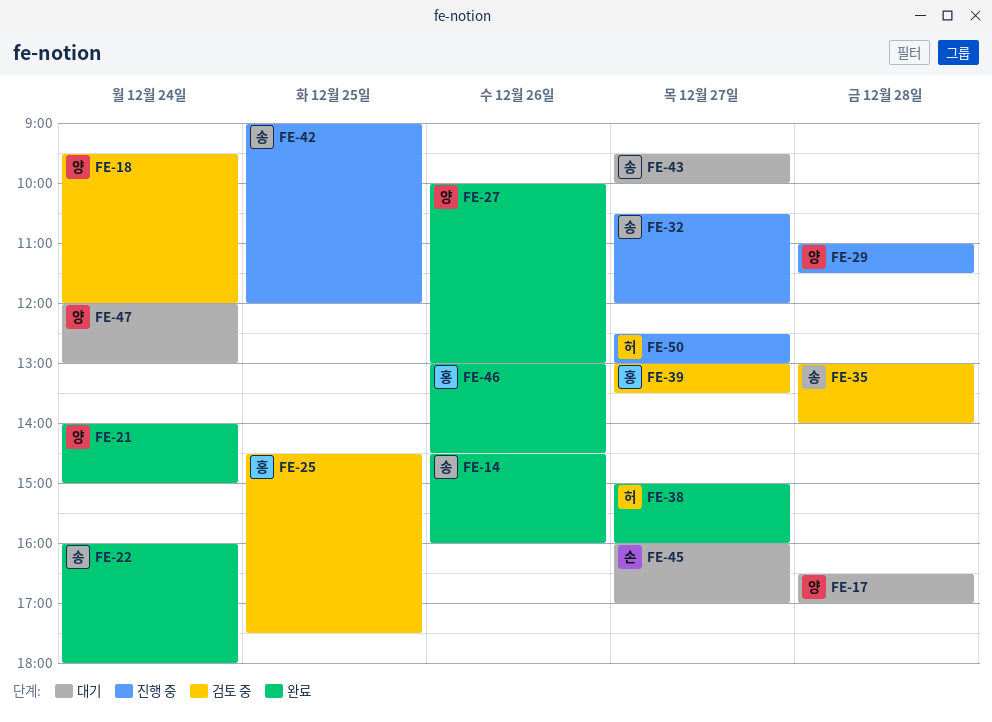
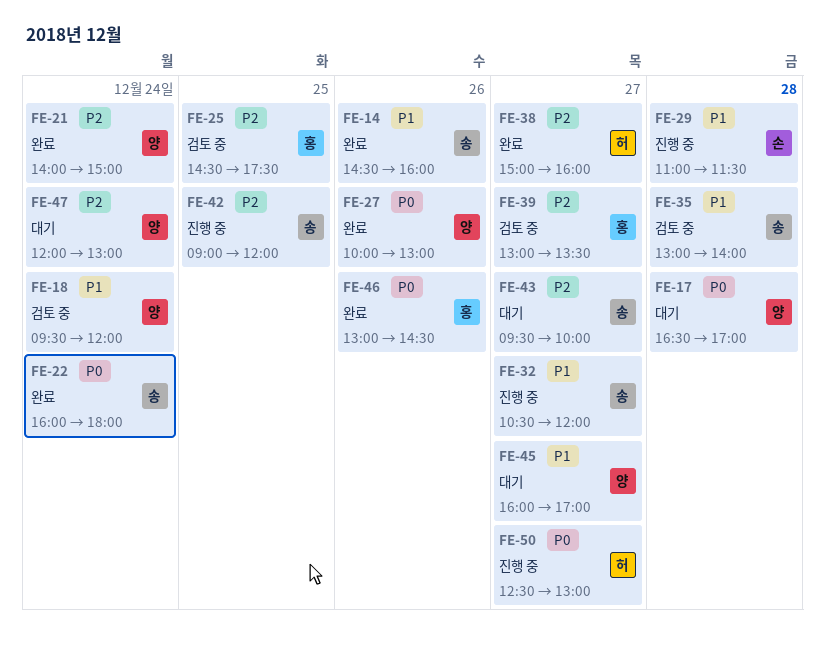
FE-29, owner: 양 -> 손
FE-45, owner: 손 -> 양

